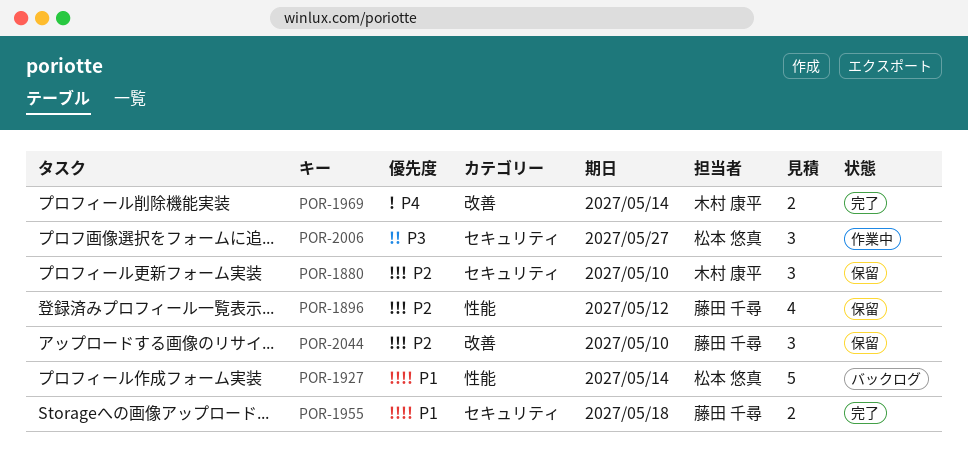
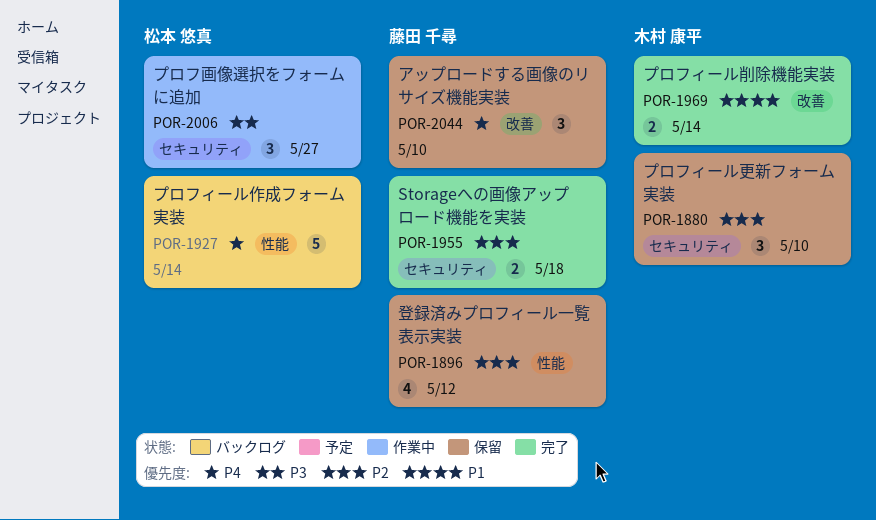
POR-1927, priority: P1 -> P4
POR-1955, priority: P1 -> P2
POR-1969, priority: P4 -> P1
POR-2044, priority: P2 -> P4

